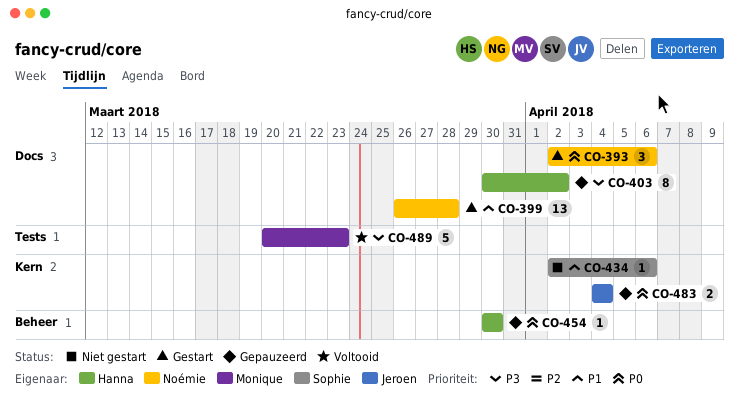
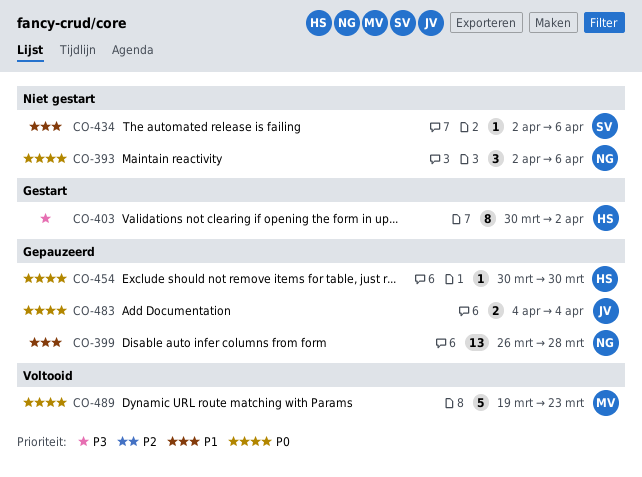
CO-393, status: Gestart -> Niet gestart
CO-399, status: Gestart -> Gepauzeerd
CO-403, status: Gepauzeerd -> Gestart
CO-489, priority: P3 -> P0
CO-489, start: Mar 20 -> Mar 19

